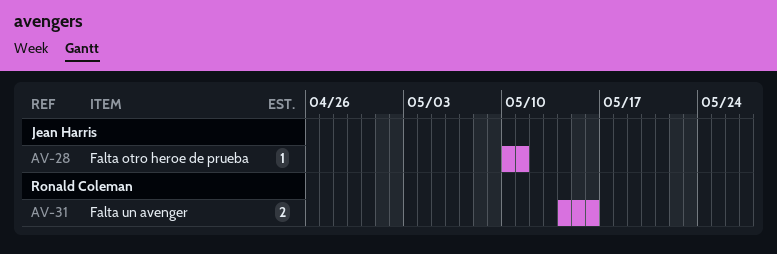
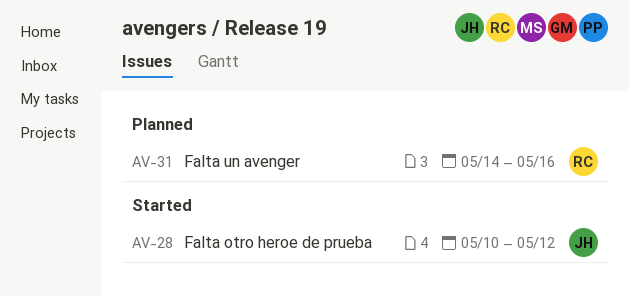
AV-28, due: May 11 -> May 12

